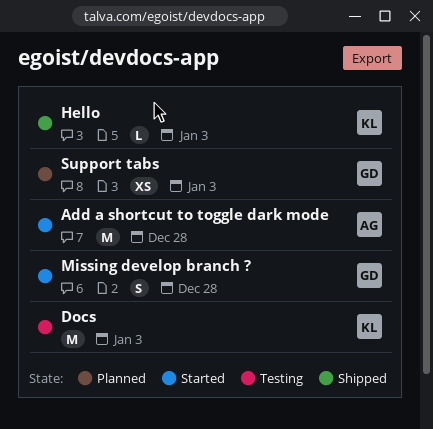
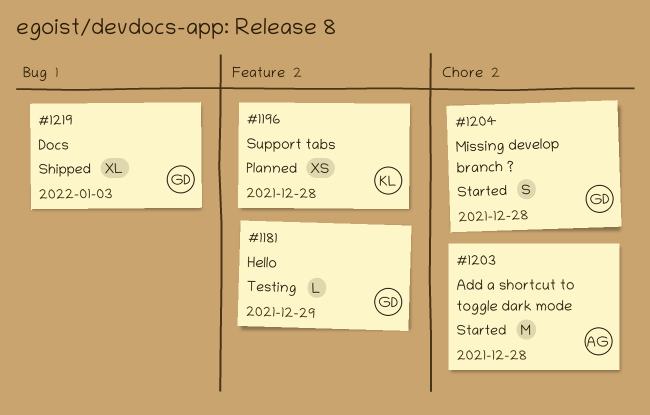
Docs, status: Testing -> Shipped
Docs, owner: KL -> GD
Docs, estimate: M -> XL
Hello, status: Shipped -> Testing
Hello, owner: KL -> GD
Hello, due: Jan 3 -> Dec 29
Support tabs, owner: GD -> KL
Support tabs, due: Jan 3 -> Dec 28

